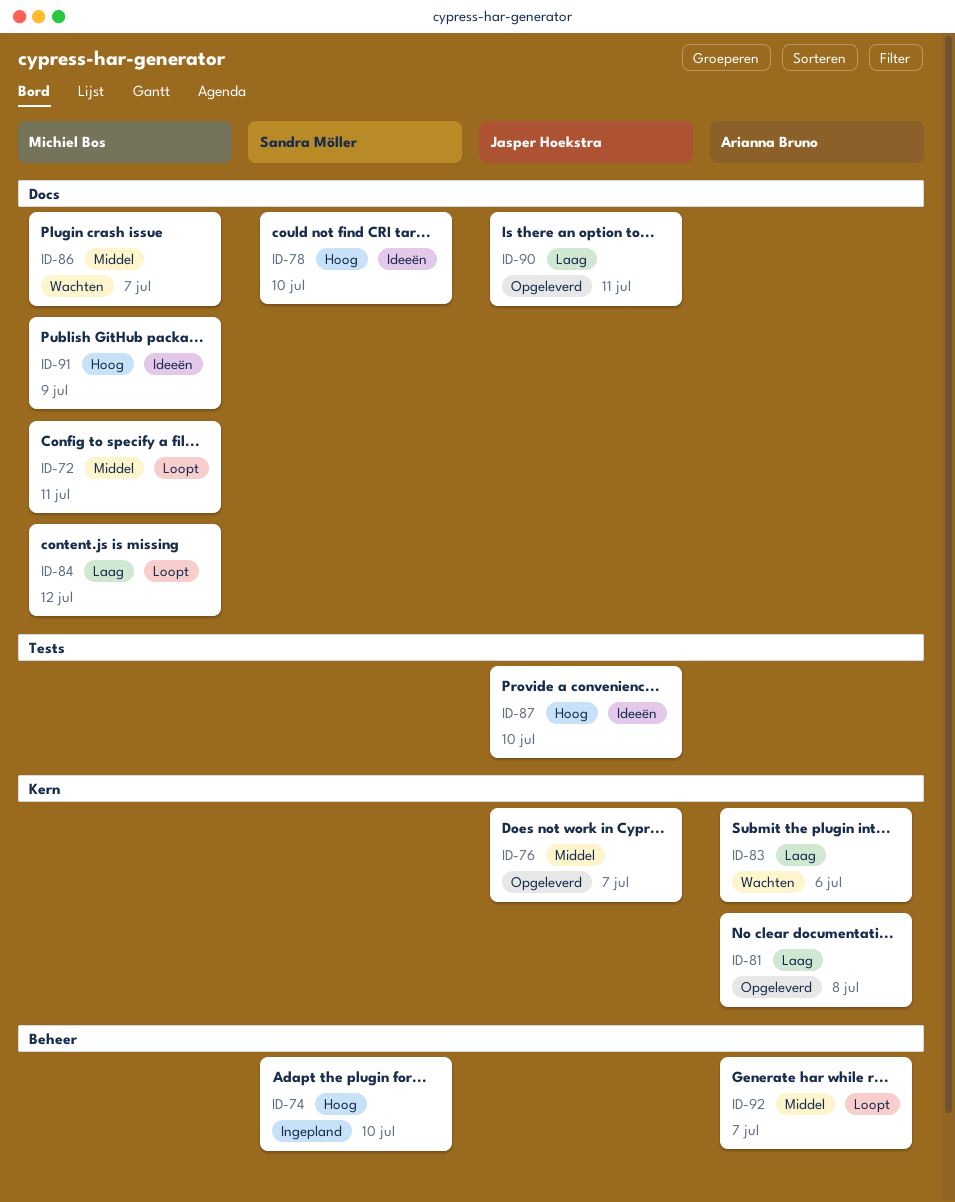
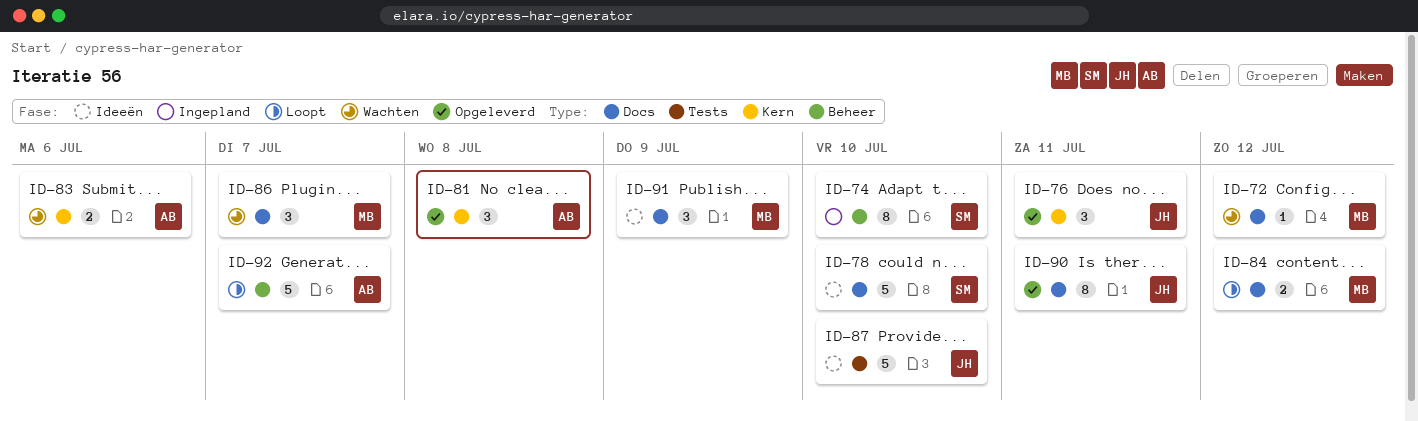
ID-72, status: Loopt -> Wachten
ID-72, due: Jul 11 -> Jul 12
ID-76, due: Jul 7 -> Jul 11

